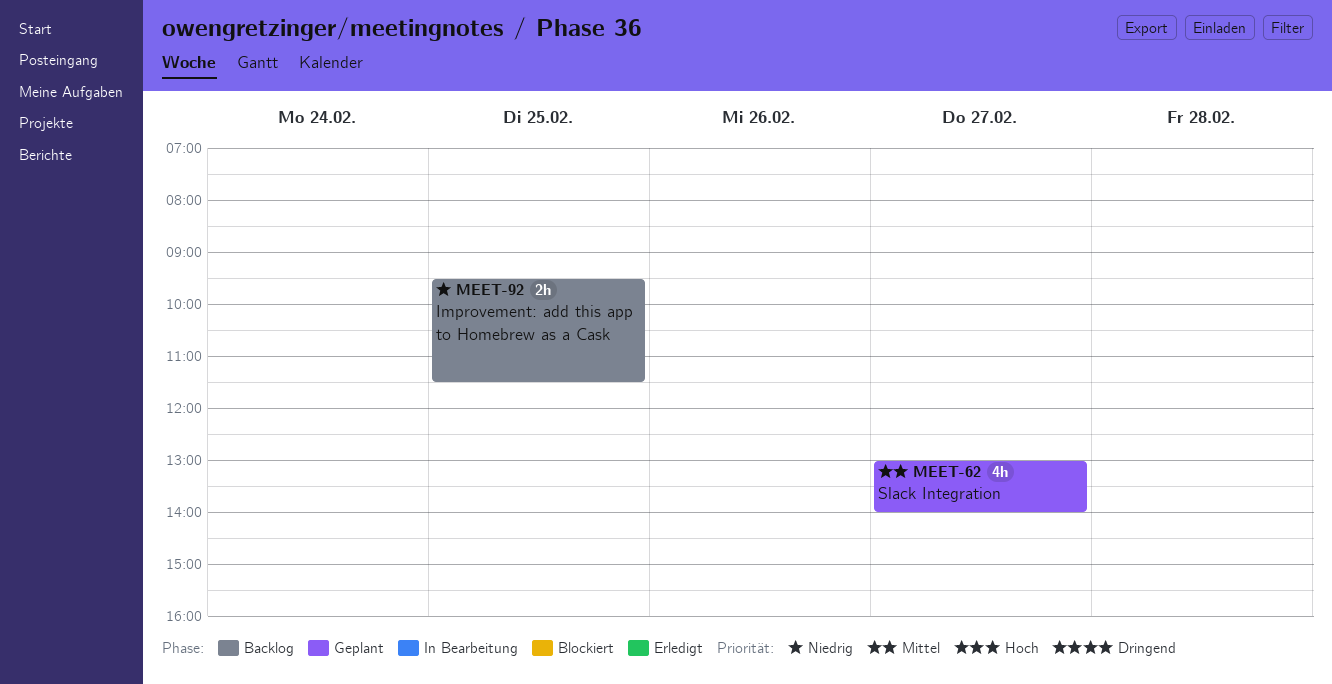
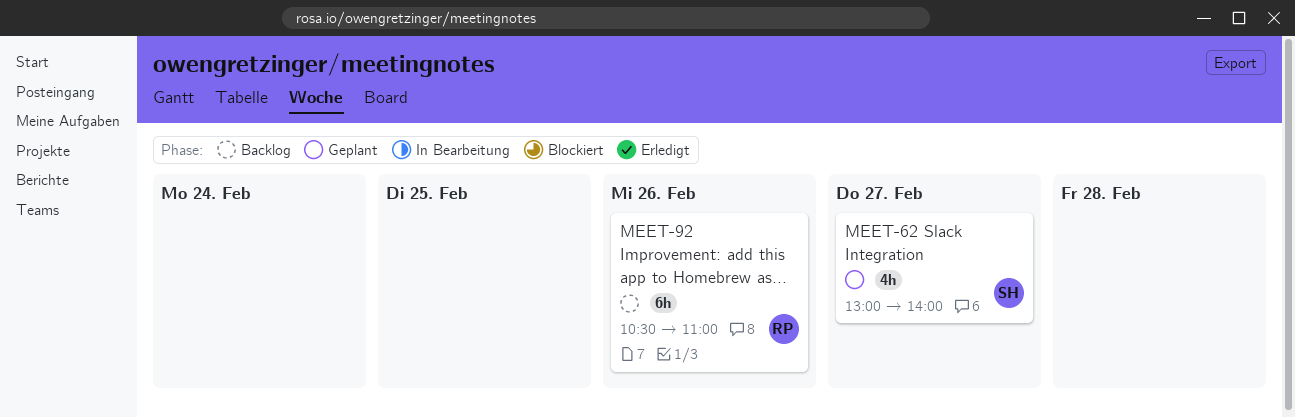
MEET-92, estimate: 2h -> 6h
MEET-92, day: Feb 25 -> Feb 26
MEET-92, begins: 09:30 -> 10:30
MEET-92, ends: 11:30 -> 11:00

